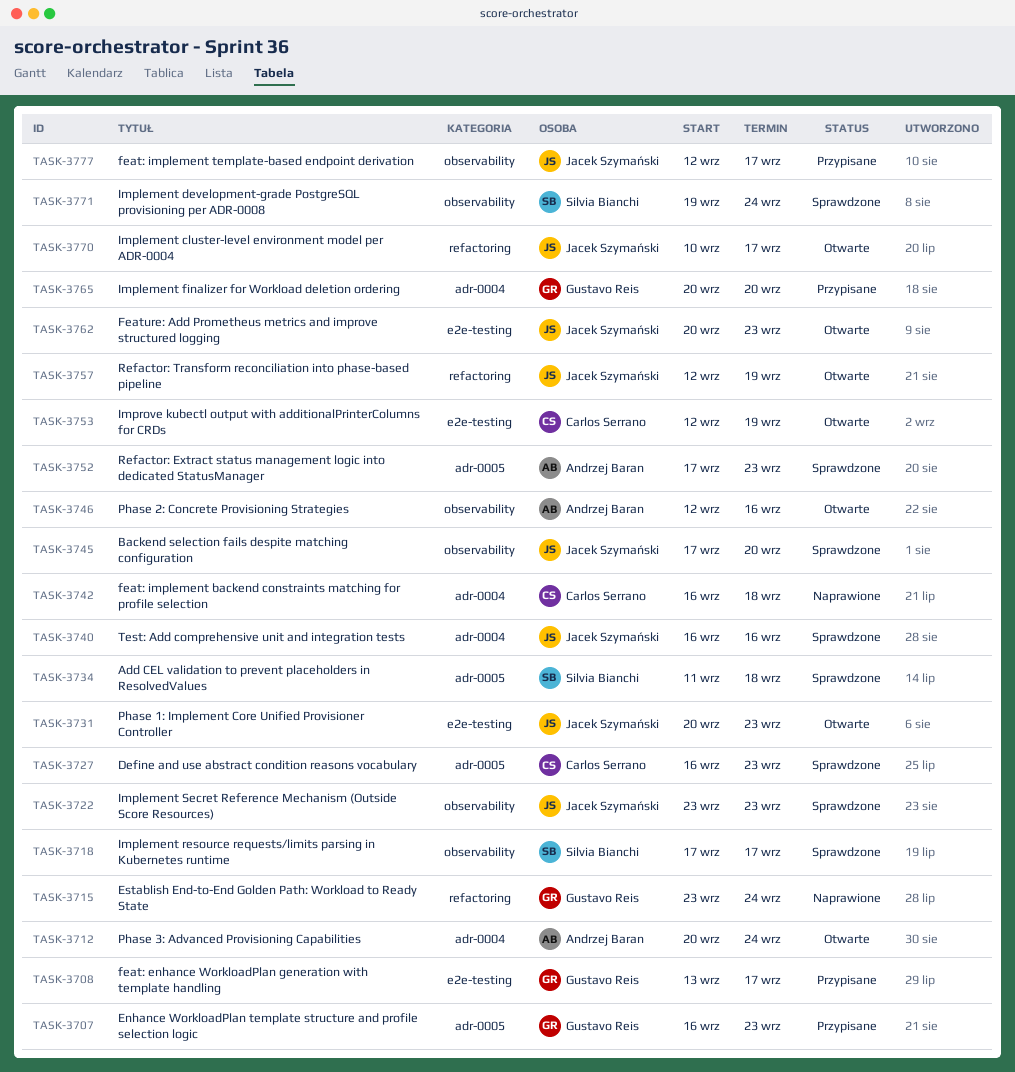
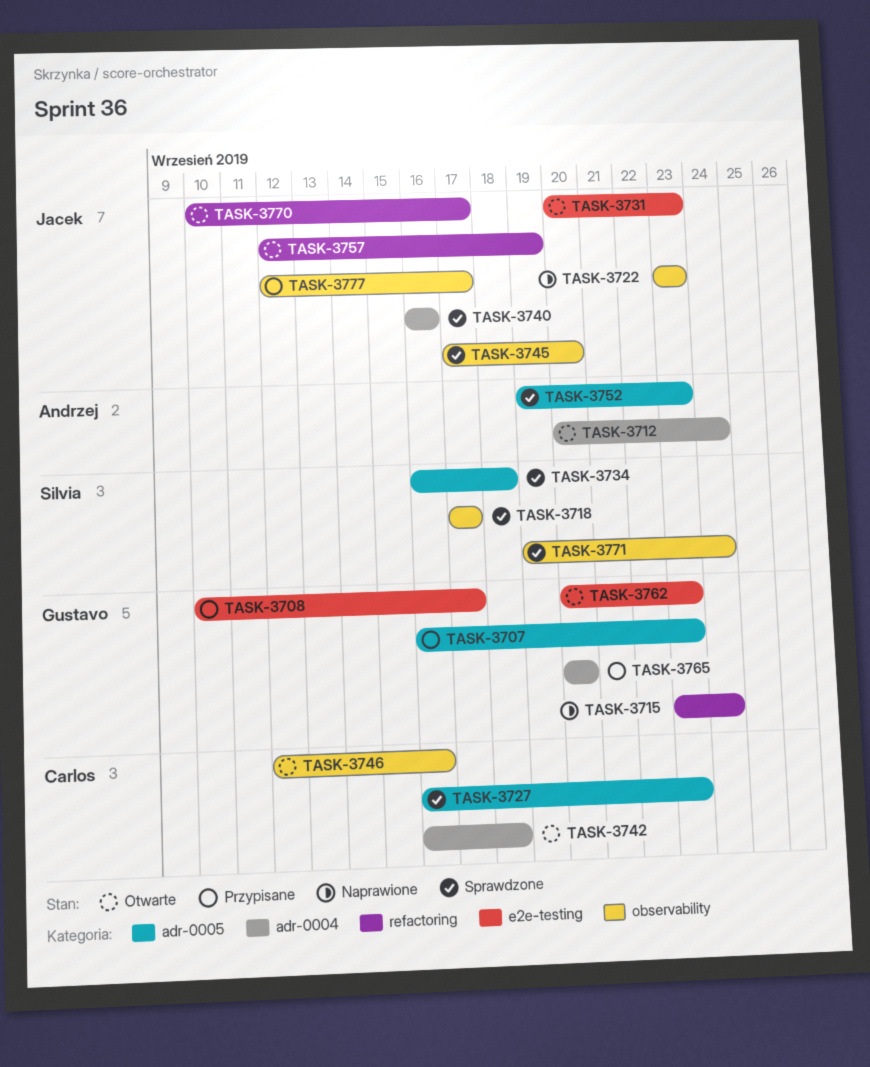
TASK-3708, start: Sep 13 -> Sep 10
TASK-3722, status: Sprawdzone -> Naprawione
TASK-3734, start: Sep 11 -> Sep 16
TASK-3742, status: Naprawione -> Otwarte
TASK-3746, owner: Andrzej Baran -> Carlos Serrano
TASK-3752, start: Sep 17 -> Sep 19
TASK-3753: present -> none
TASK-3762, owner: Jacek Szymański -> Gustavo Reis

